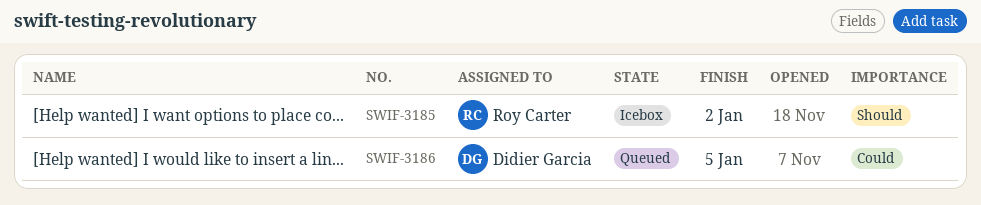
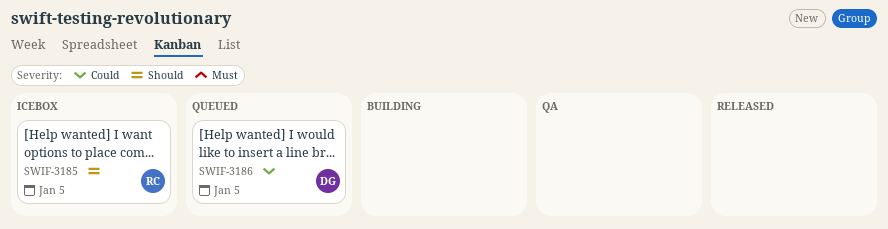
SWIF-3185, due: Jan 2 -> Jan 5

